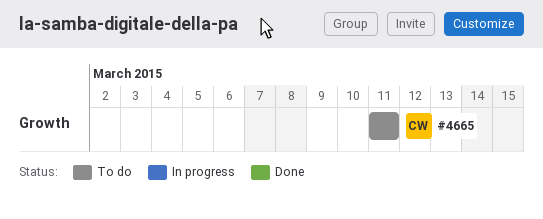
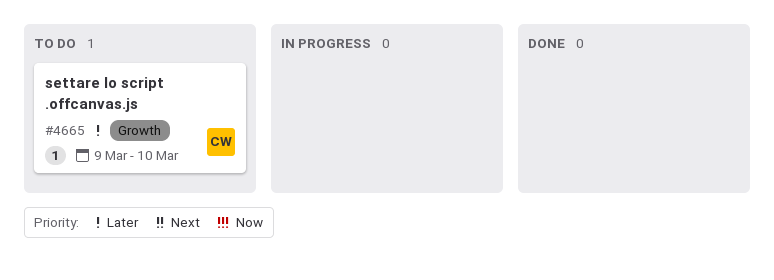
#4665, start: Mar 11 -> Mar 9
#4665, due: Mar 11 -> Mar 10

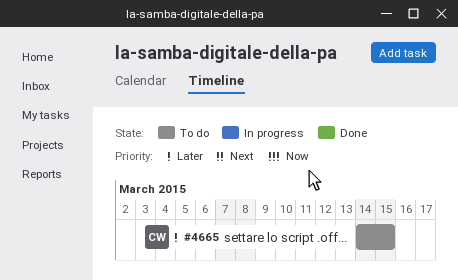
#4665, start: Mar 9 -> Mar 14
#4665, due: Mar 10 -> Mar 15

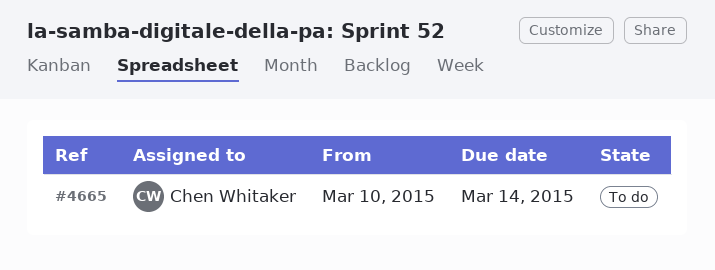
#4665, start: Mar 14 -> Mar 10
#4665, due: Mar 15 -> Mar 14

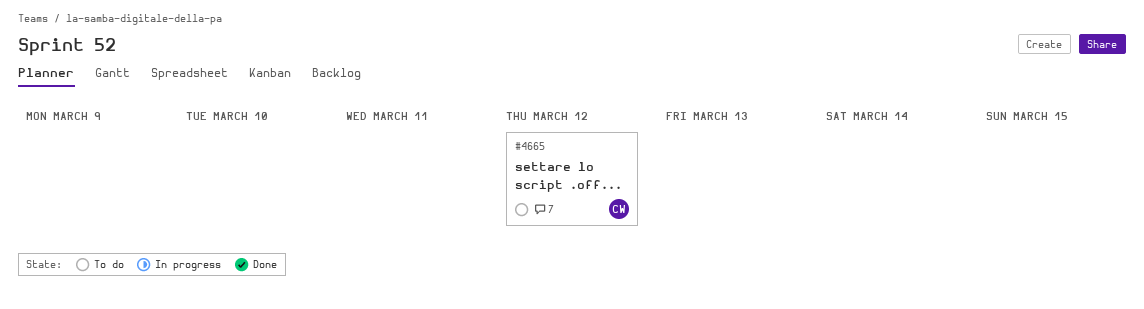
#4665, due: Mar 14 -> Mar 12

